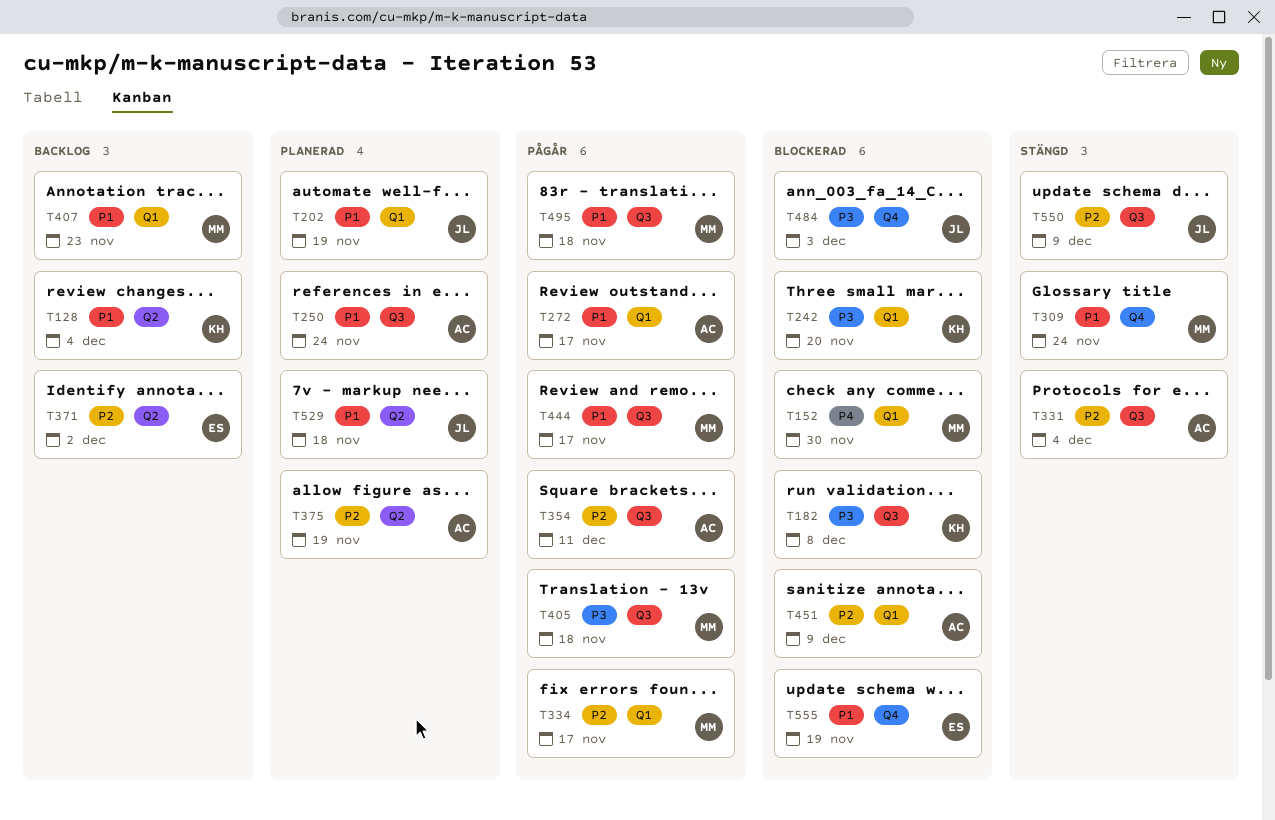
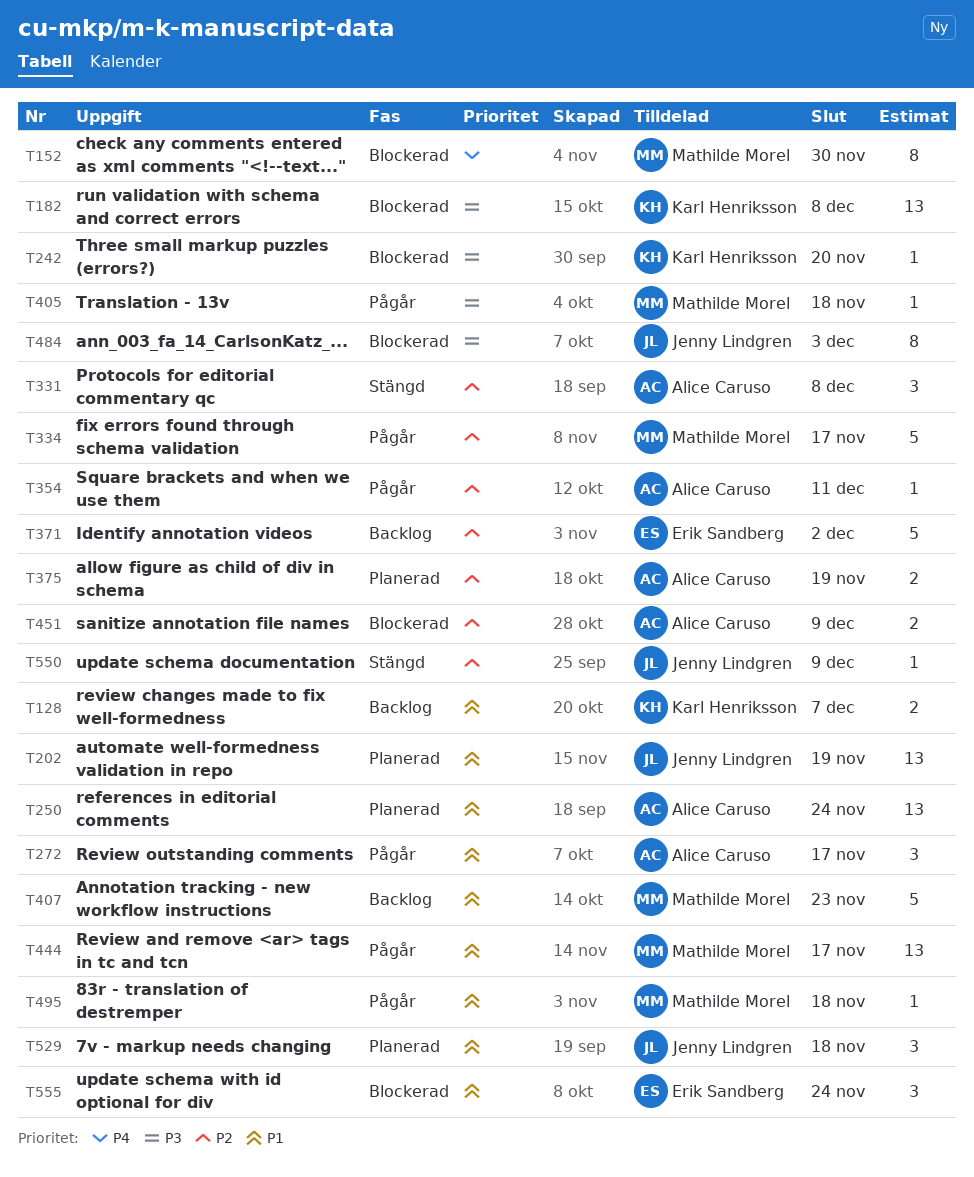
T128, due: Dec 4 -> Dec 7
T309: present -> none
T331, due: Dec 4 -> Dec 8
T555, due: Nov 19 -> Nov 24

